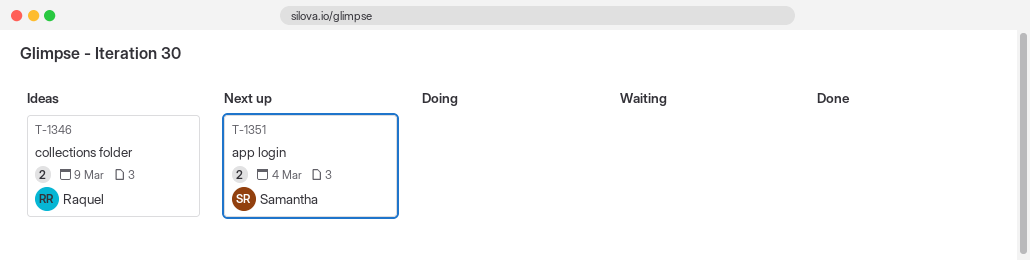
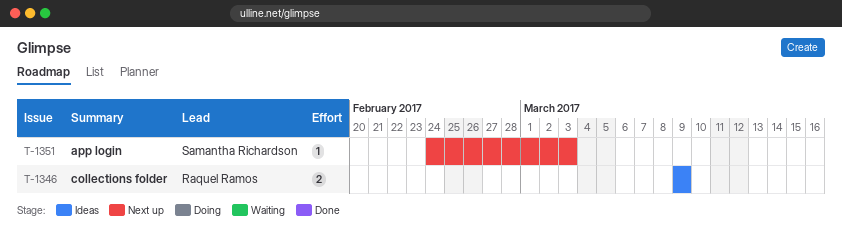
T-1351, estimate: 2 -> 1
T-1351, due: Mar 4 -> Mar 3

